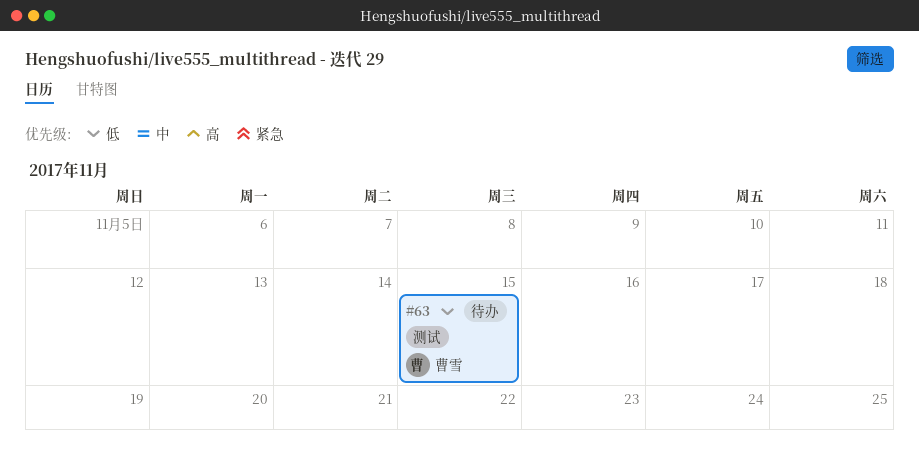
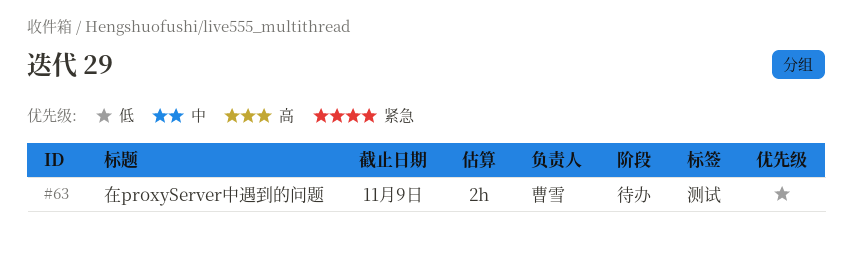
#63, due: Nov 15 -> Nov 9

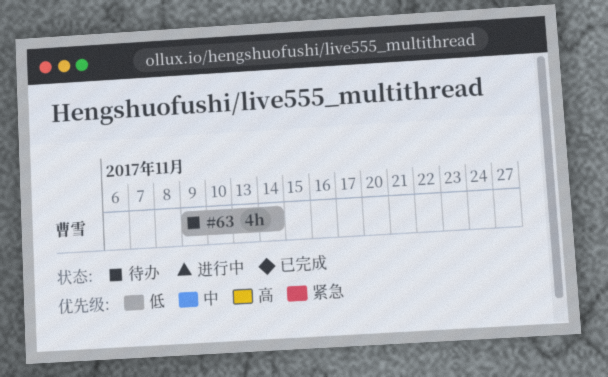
#63, estimate: 2h -> 4h
#63, due: Nov 9 -> Nov 14

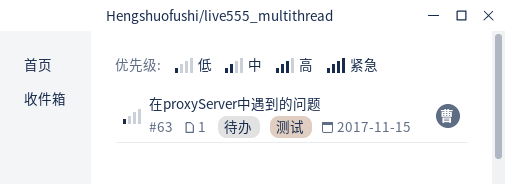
#63, due: Nov 14 -> Nov 15

